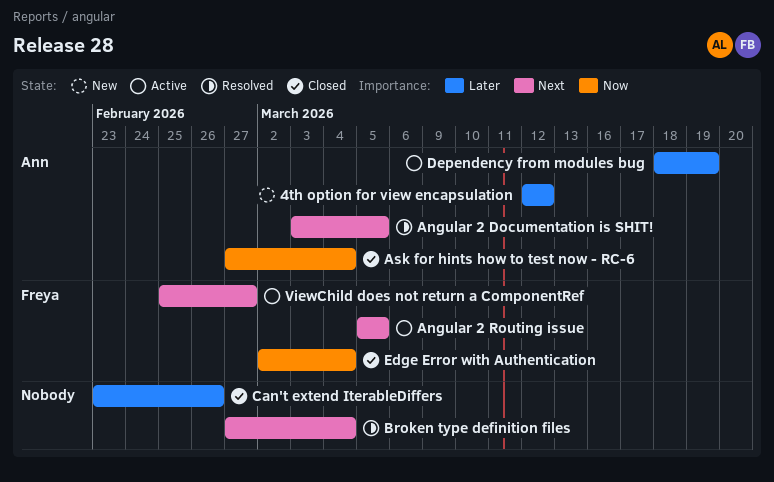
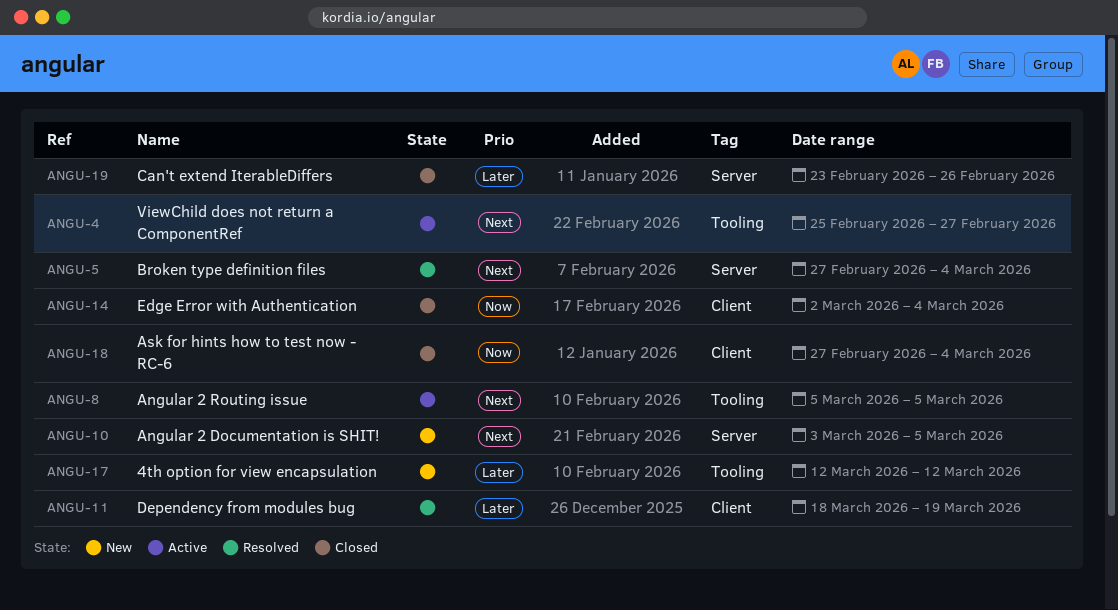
Angular 2 Documentation is SHIT!, status: Resolved -> New
Dependency from modules bug, status: Active -> Resolved

